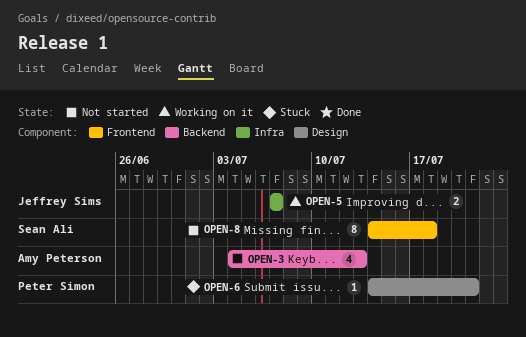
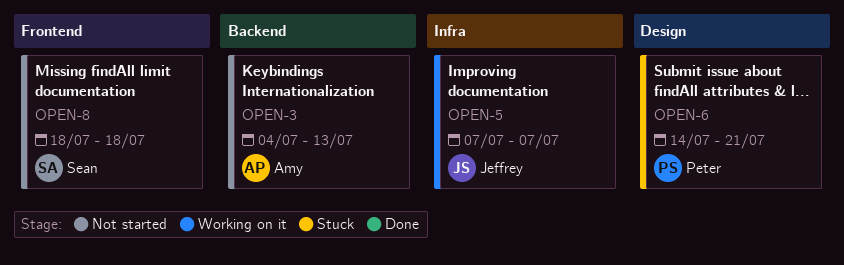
OPEN-8, start: Jul 14 -> Jul 18

